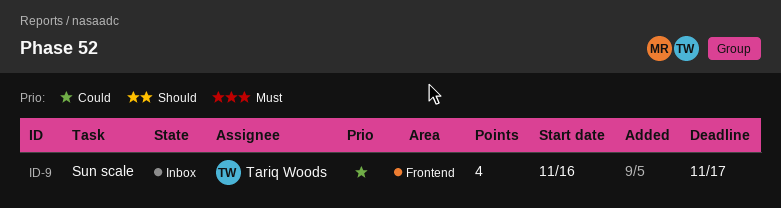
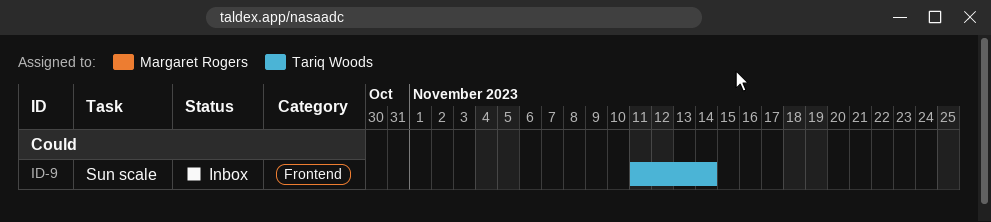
ID-9, start: Nov 16 -> Nov 11
ID-9, due: Nov 17 -> Nov 14

